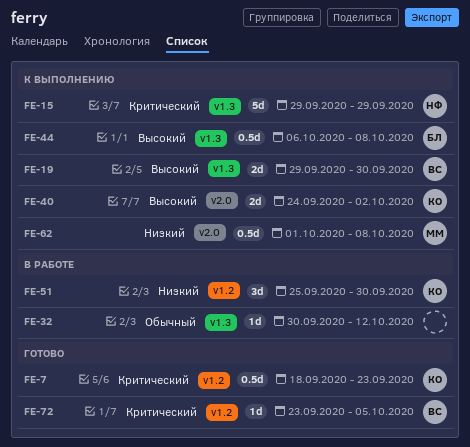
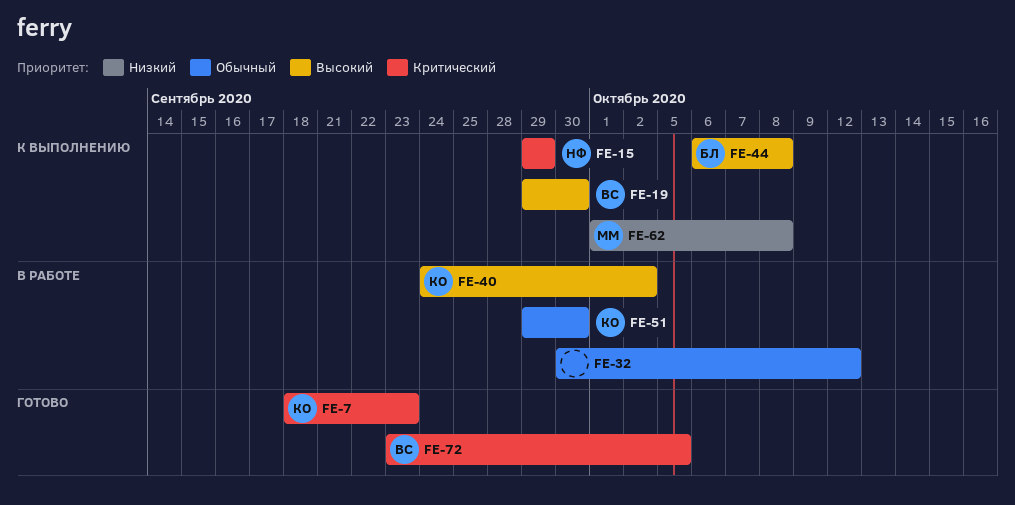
FE-40, status: К выполнению -> В работе
FE-51, priority: Низкий -> Обычный
FE-51, start: Sep 25 -> Sep 29

